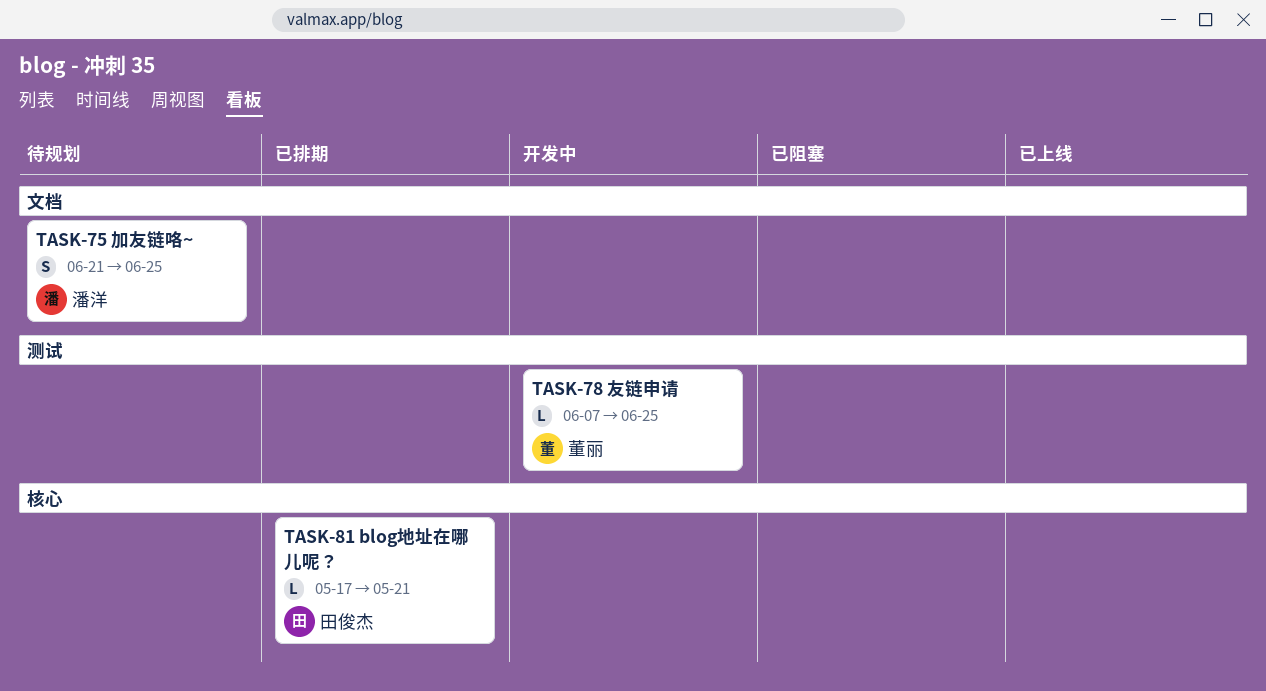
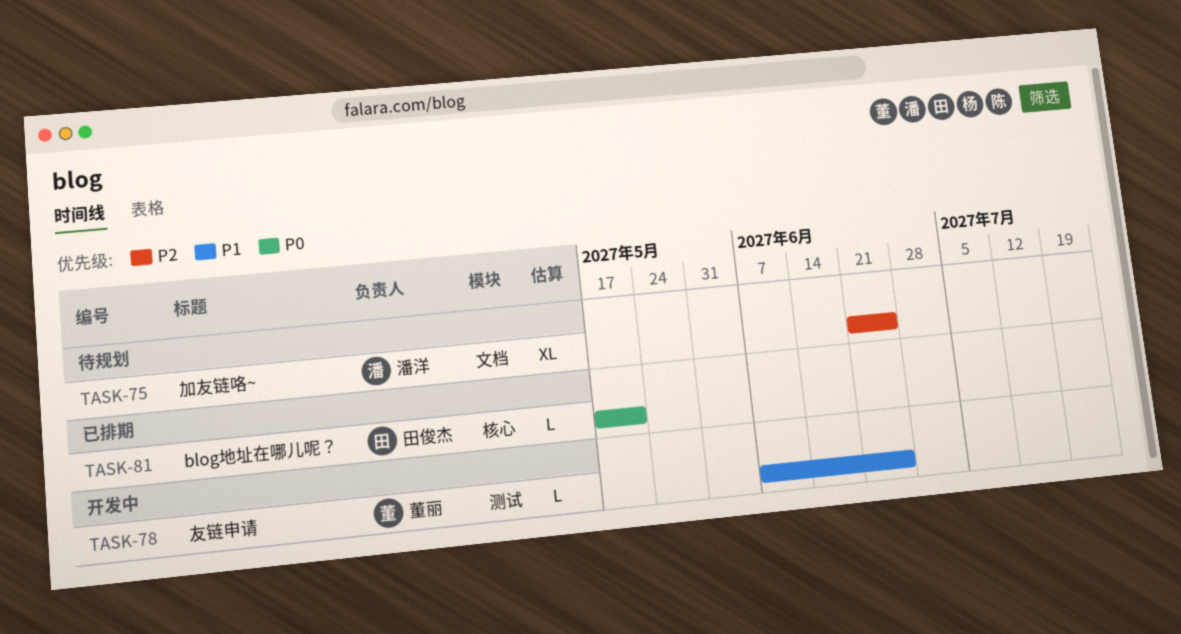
TASK-75, estimate: S -> XL

